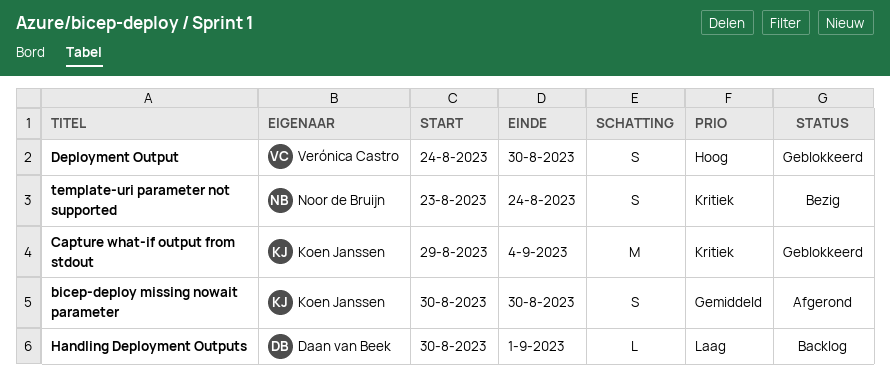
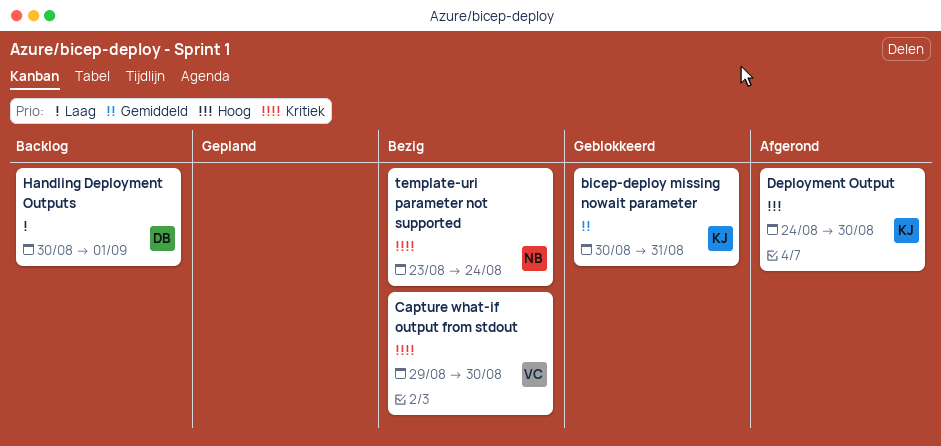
bicep-deploy missing nowait parameter, status: Afgerond -> Geblokkeerd
bicep-deploy missing nowait parameter, due: Aug 30 -> Aug 31
Capture what-if output from stdout, status: Geblokkeerd -> Bezig
Capture what-if output from stdout, owner: Koen Janssen -> Verónica Castro
Capture what-if output from stdout, due: Sep 4 -> Aug 30
Deployment Output, status: Geblokkeerd -> Afgerond
Deployment Output, owner: Verónica Castro -> Koen Janssen

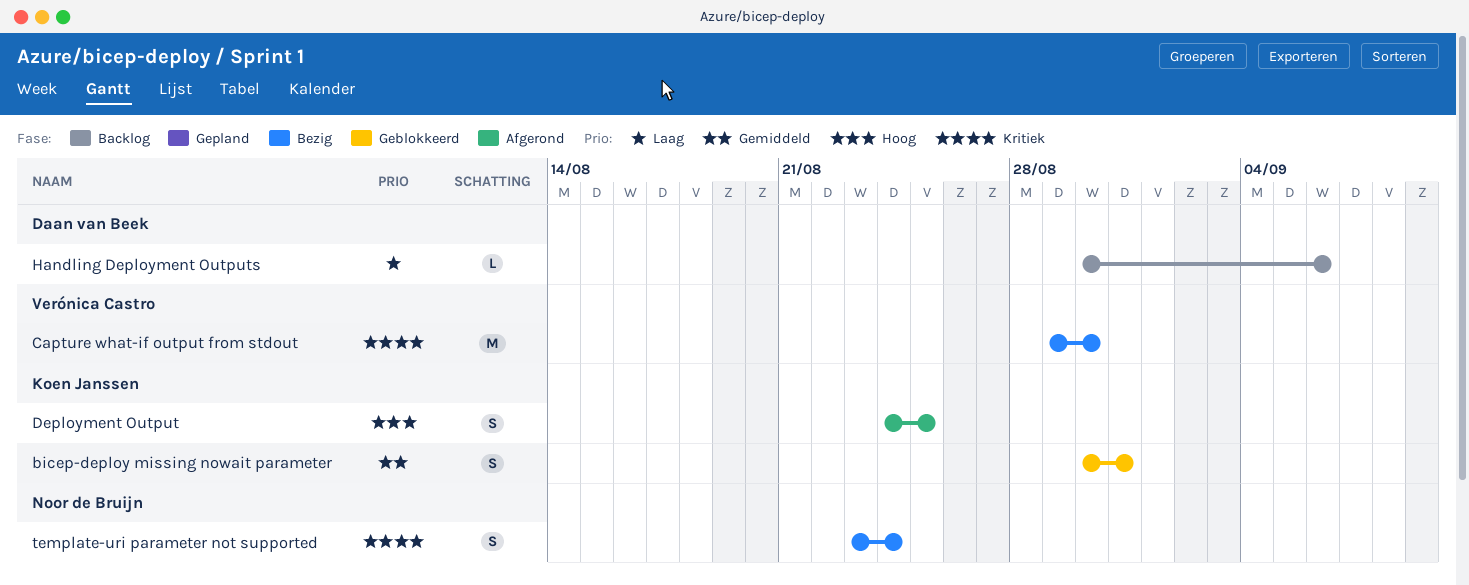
Deployment Output, due: Aug 30 -> Aug 25
Handling Deployment Outputs, due: Sep 1 -> Sep 6

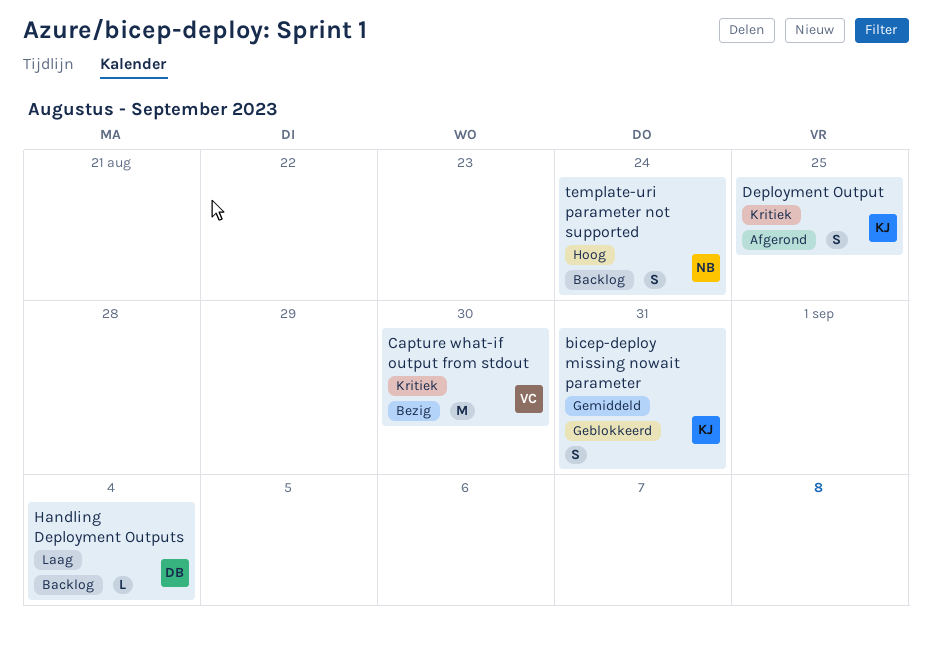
Deployment Output, priority: Hoog -> Kritiek
Handling Deployment Outputs, due: Sep 6 -> Sep 4
template-uri parameter not supported, status: Bezig -> Backlog
template-uri parameter not supported, priority: Kritiek -> Hoog

